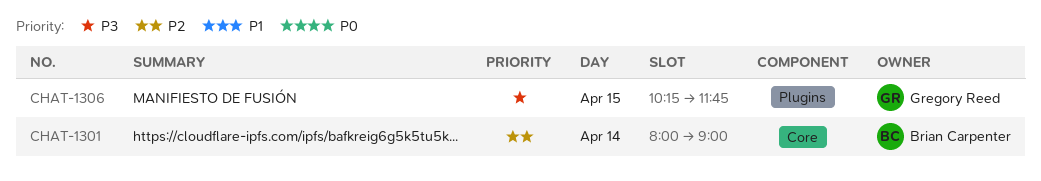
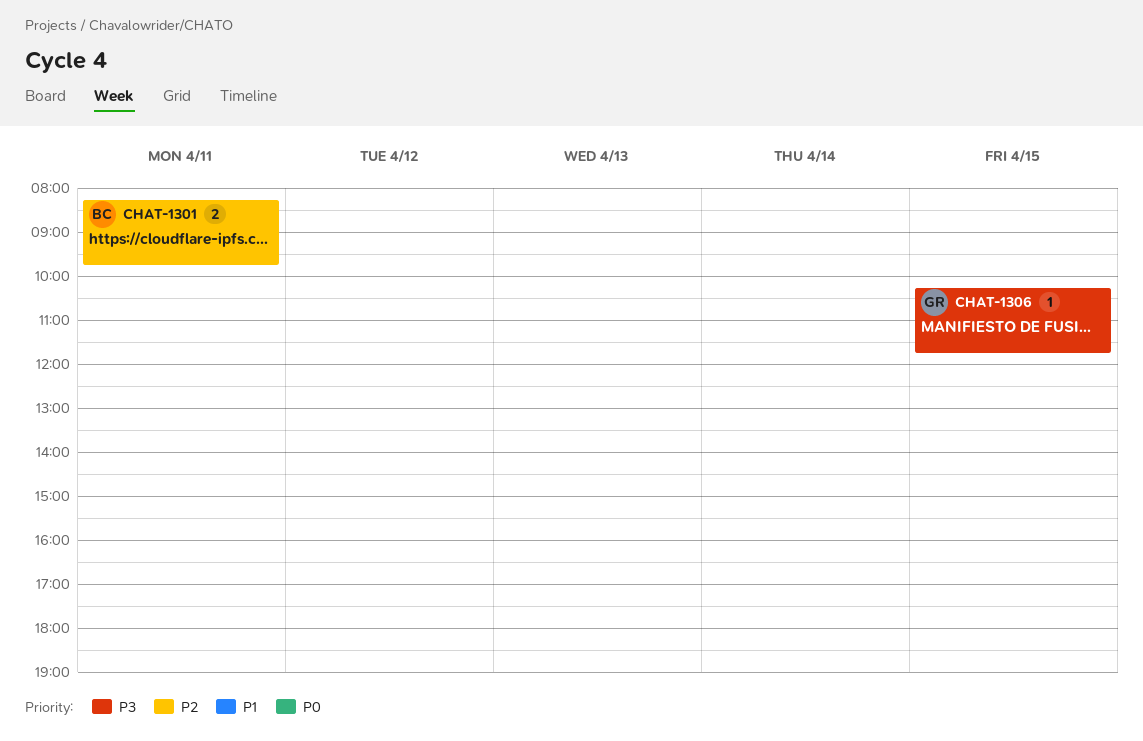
CHAT-1301, day: Apr 14 -> Apr 11
CHAT-1301, begins: 08:00 -> 08:15
CHAT-1301, ends: 09:00 -> 09:45

